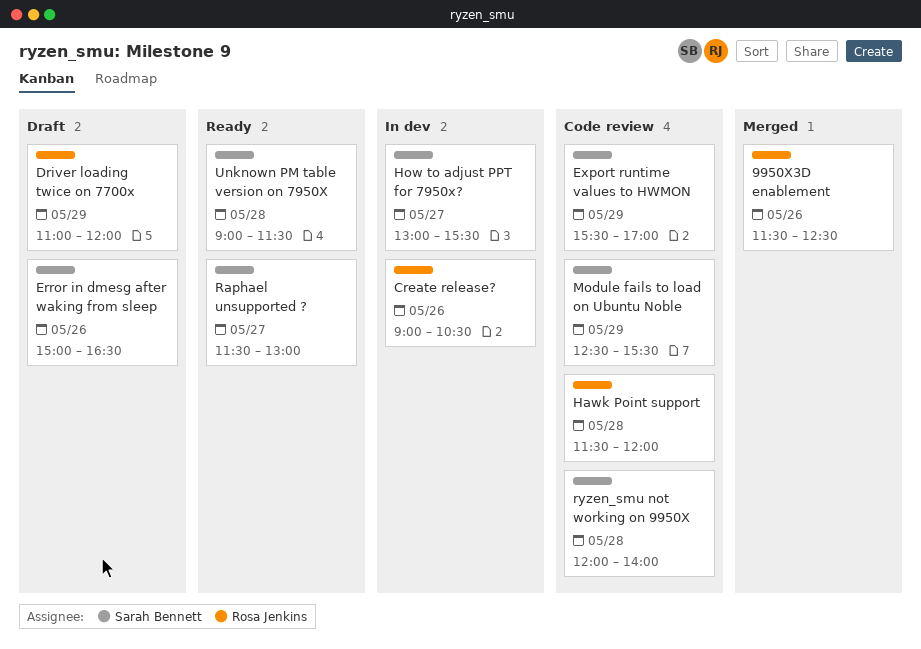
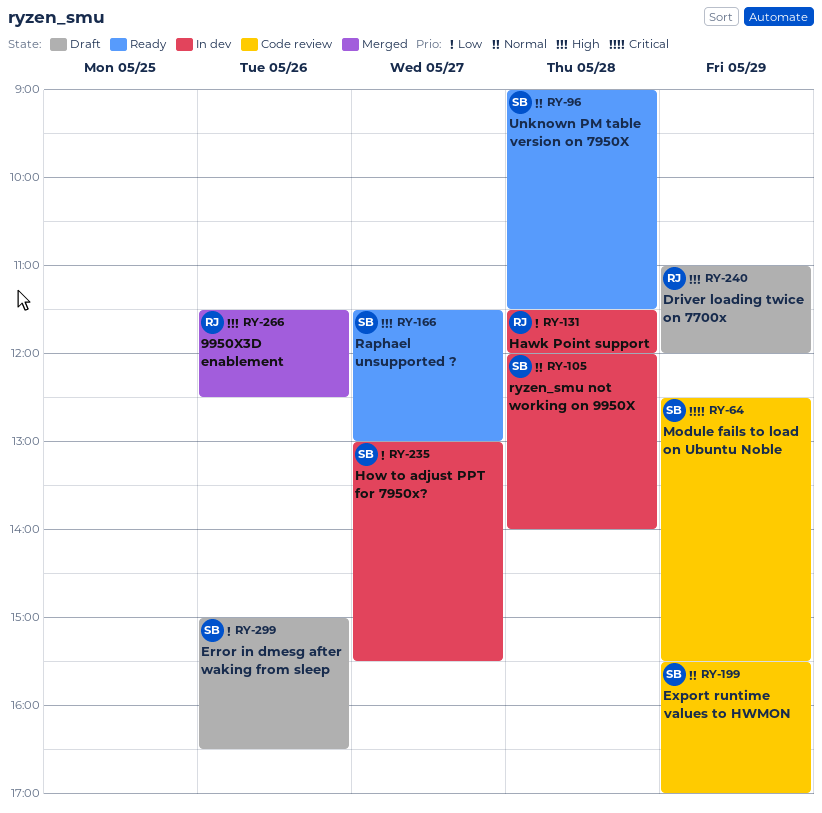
Create release?: present -> none
Hawk Point support, status: Code review -> In dev
ryzen_smu not working on 9950X, status: Code review -> In dev

